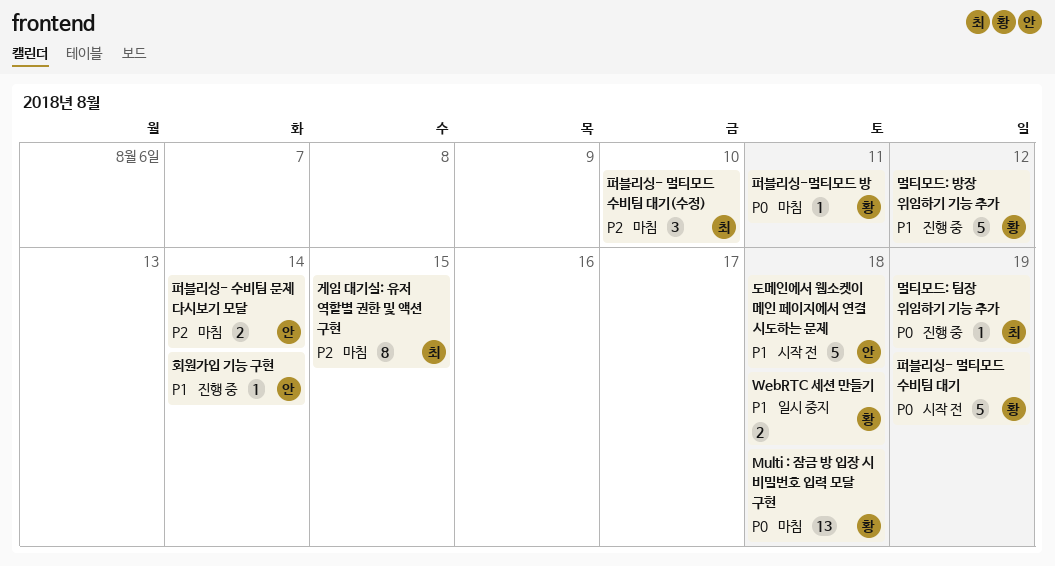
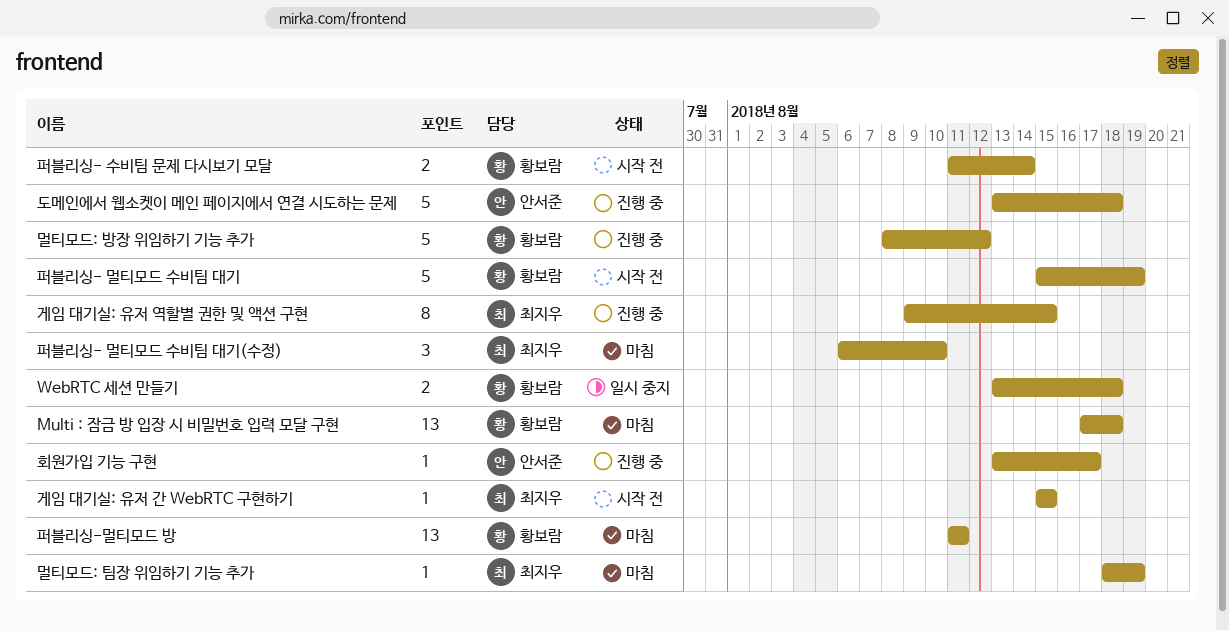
게임 대기실: 유저 간 WebRTC 구현하기: none -> present
게임 대기실: 유저 역할별 권한 및 액션 구현, status: 마침 -> 진행 중
도메인에서 웹소켓이 메인 페이지에서 연결 시도하는 문제, status: 시작 전 -> 진행 중
멀티모드: 팀장 위임하기 기능 추가, status: 진행 중 -> 마침
퍼블리싱- 수비팀 문제 다시보기 모달, status: 마침 -> 시작 전
퍼블리싱- 수비팀 문제 다시보기 모달, owner: 안서준 -> 황보람
퍼블리싱-멀티모드 방, estimate: 1 -> 13
회원가입 기능 구현, due: Aug 14 -> Aug 17

